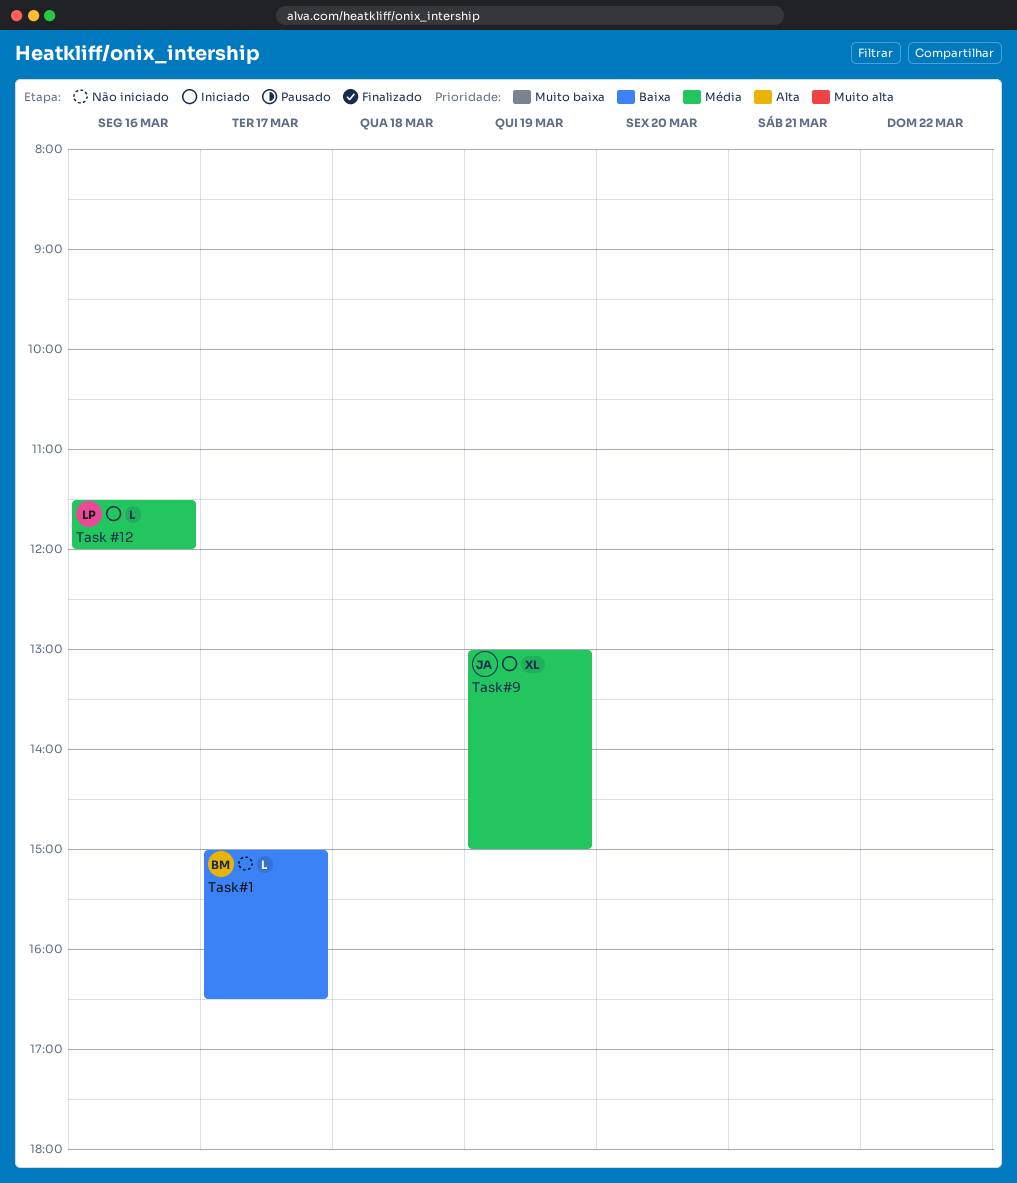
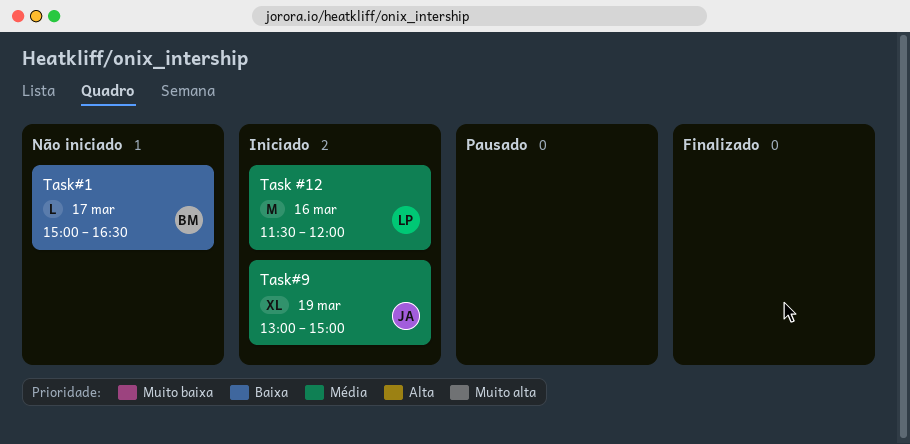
Task #12, estimate: L -> M

